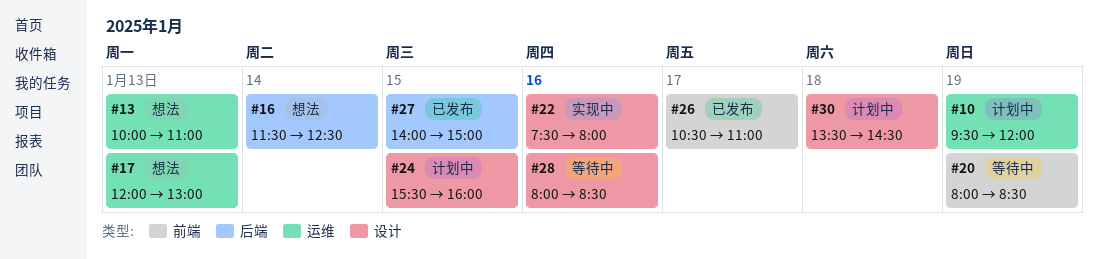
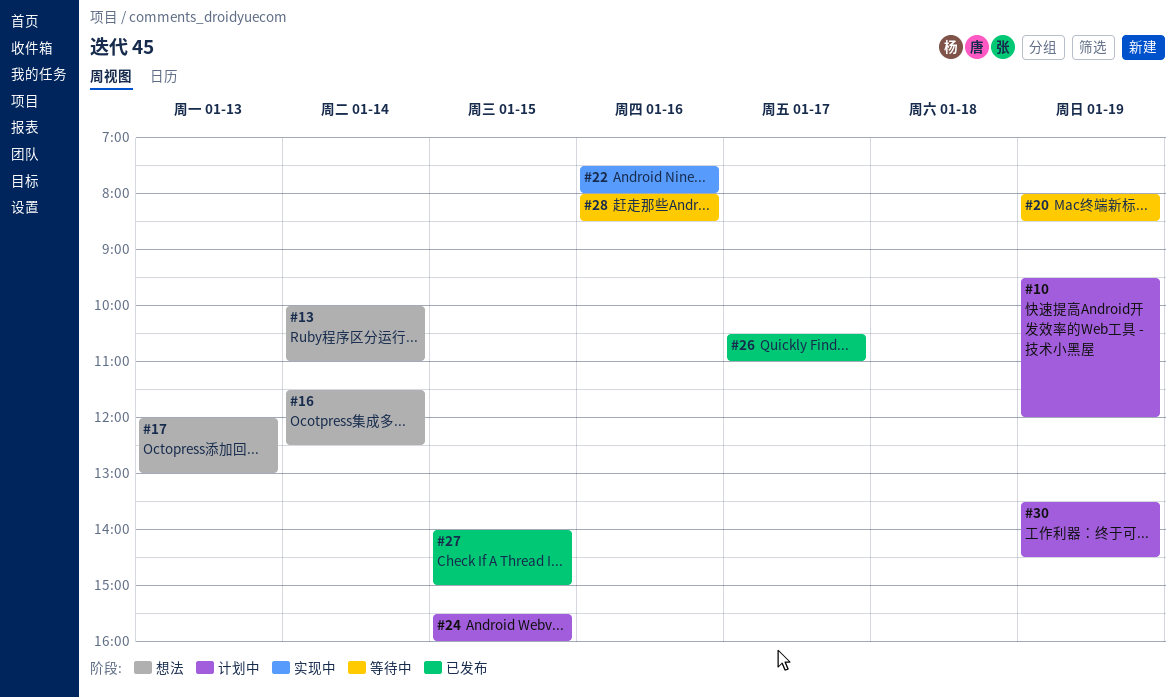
#13, day: Jan 13 -> Jan 14
#30, day: Jan 18 -> Jan 19

